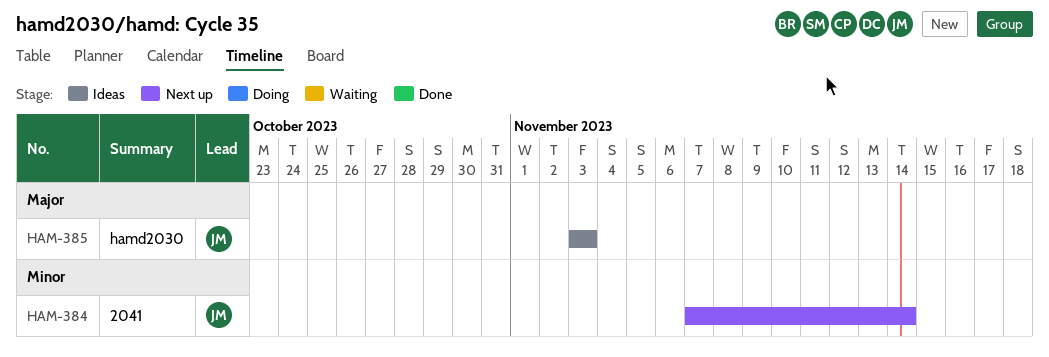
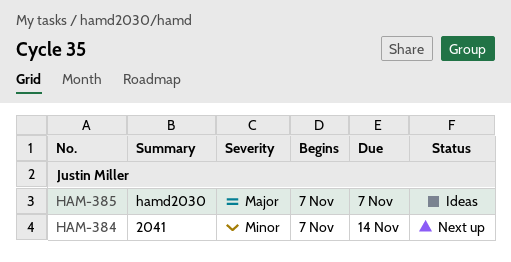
HAM-385, start: Nov 3 -> Nov 7
HAM-385, due: Nov 3 -> Nov 7

